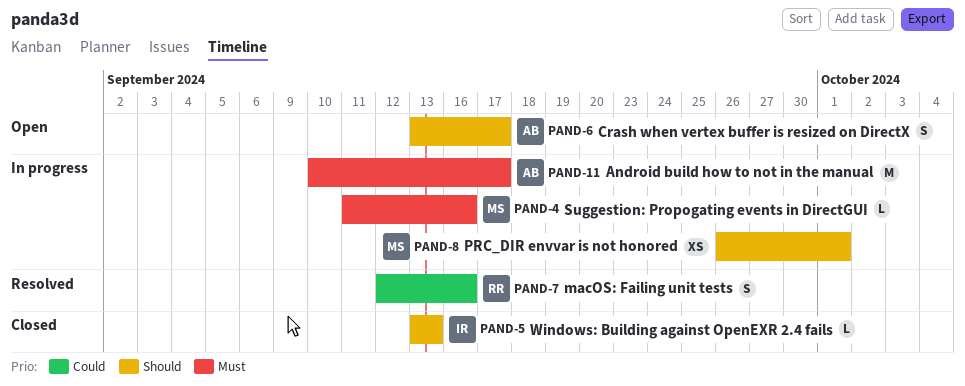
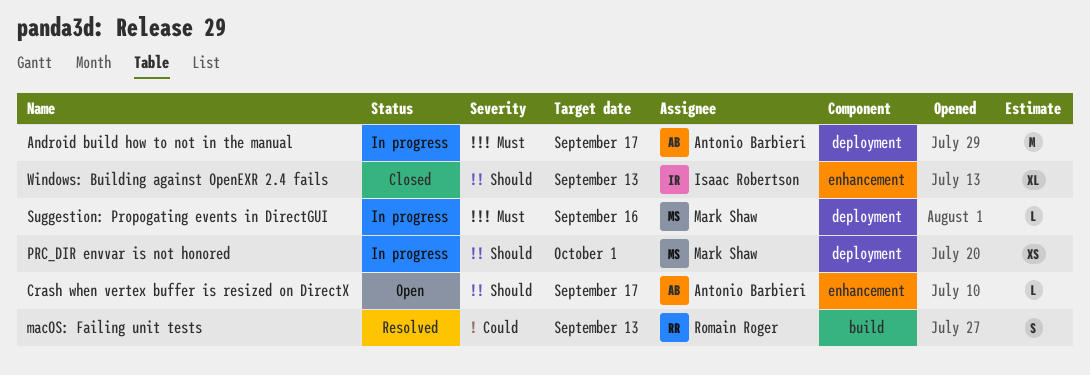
Crash when vertex buffer is resized on DirectX, estimate: S -> L
macOS: Failing unit tests, due: Sep 16 -> Sep 13
Windows: Building against OpenEXR 2.4 fails, estimate: L -> XL

